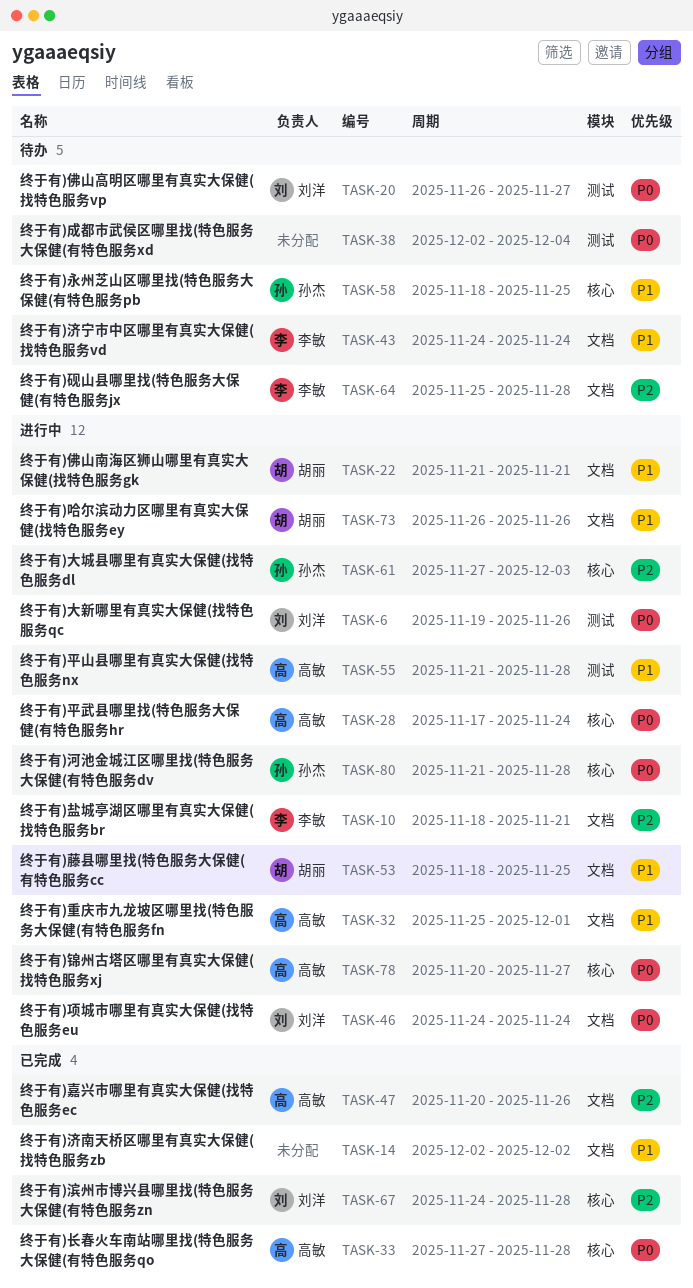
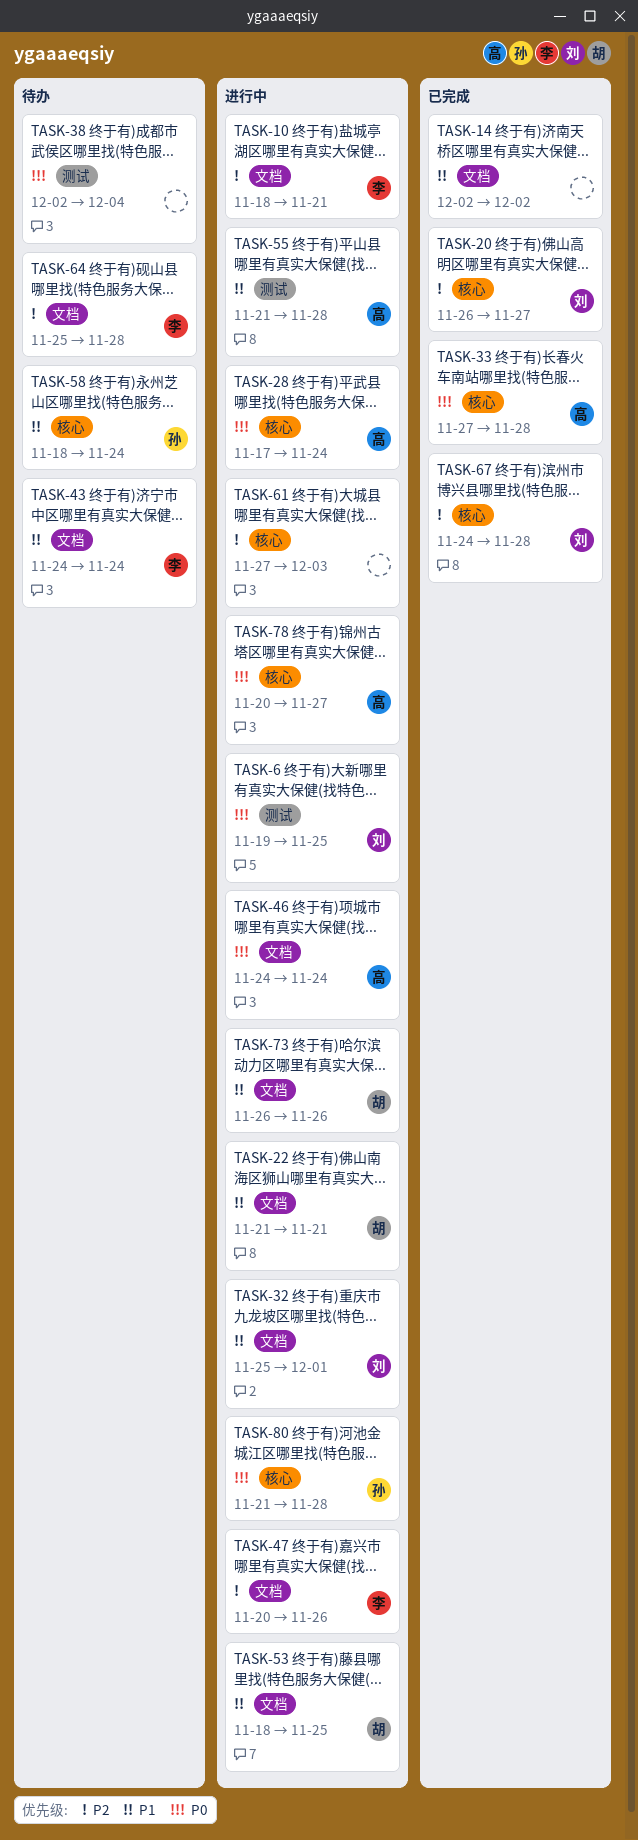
TASK-6, due: Nov 26 -> Nov 25
TASK-20, status: 待办 -> 已完成
TASK-20, priority: P0 -> P2
TASK-20, label: 测试 -> 核心
TASK-32, owner: 高敏 -> 刘洋
TASK-46, owner: 刘洋 -> 高敏
TASK-47, status: 已完成 -> 进行中
TASK-47, owner: 高敏 -> 李敏
TASK-58, due: Nov 25 -> Nov 24
TASK-61, owner: 孙杰 -> none

